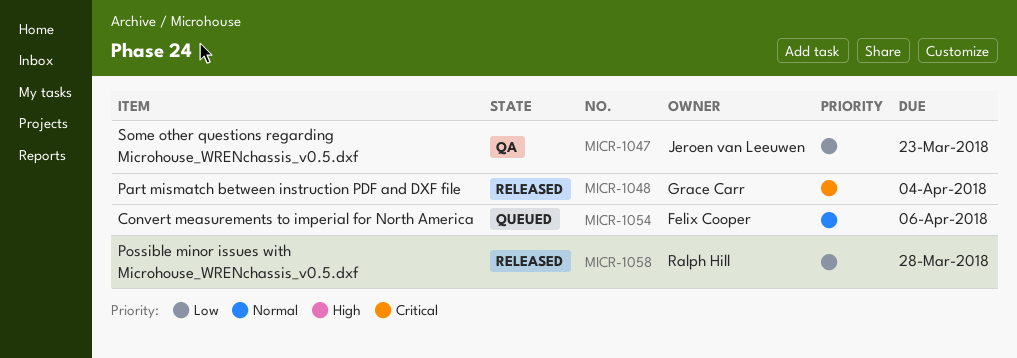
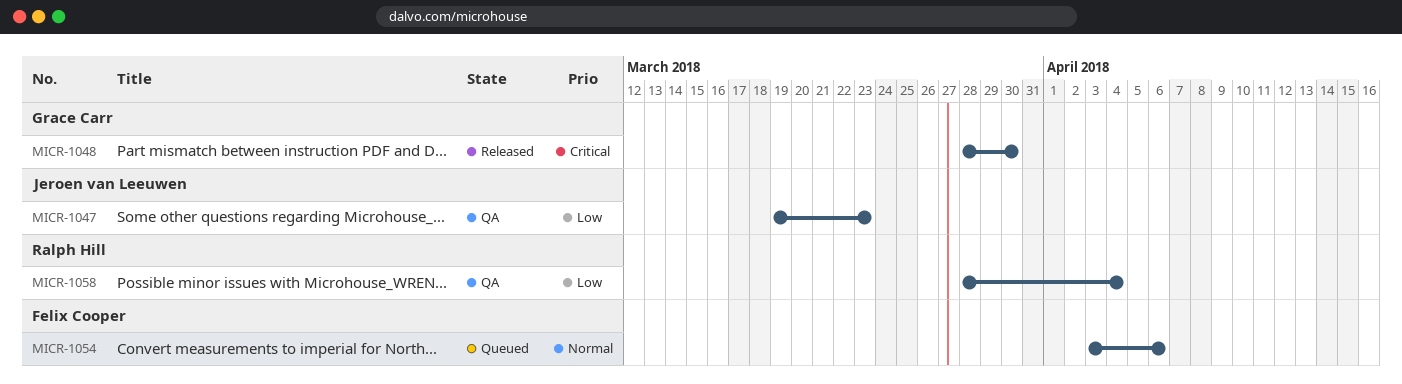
MICR-1048, due: Apr 4 -> Mar 30
MICR-1058, status: Released -> QA
MICR-1058, due: Mar 28 -> Apr 4

